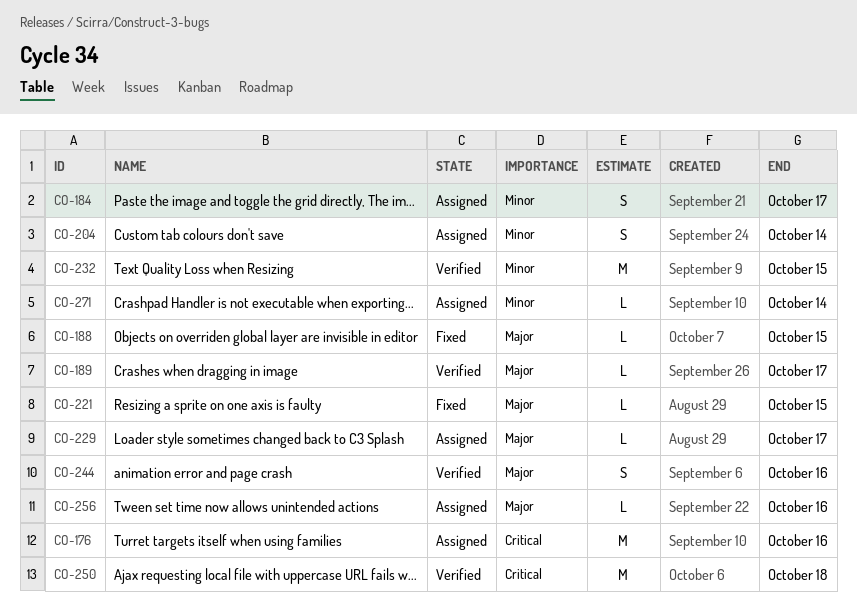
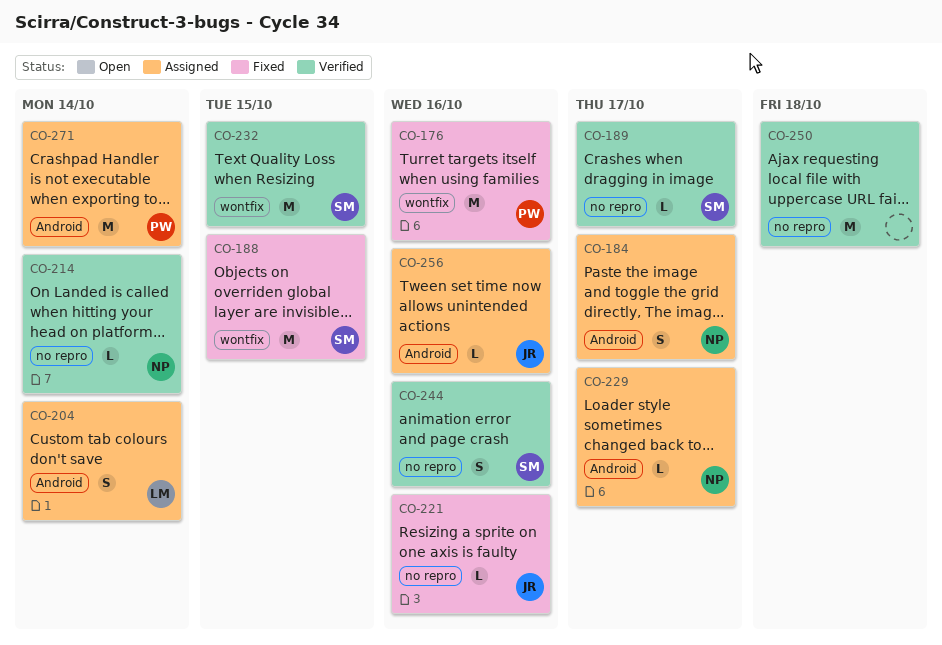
CO-176, status: Assigned -> Fixed
CO-188, estimate: L -> M
CO-214: none -> present
CO-221, due: Oct 15 -> Oct 16
CO-271, estimate: L -> M

